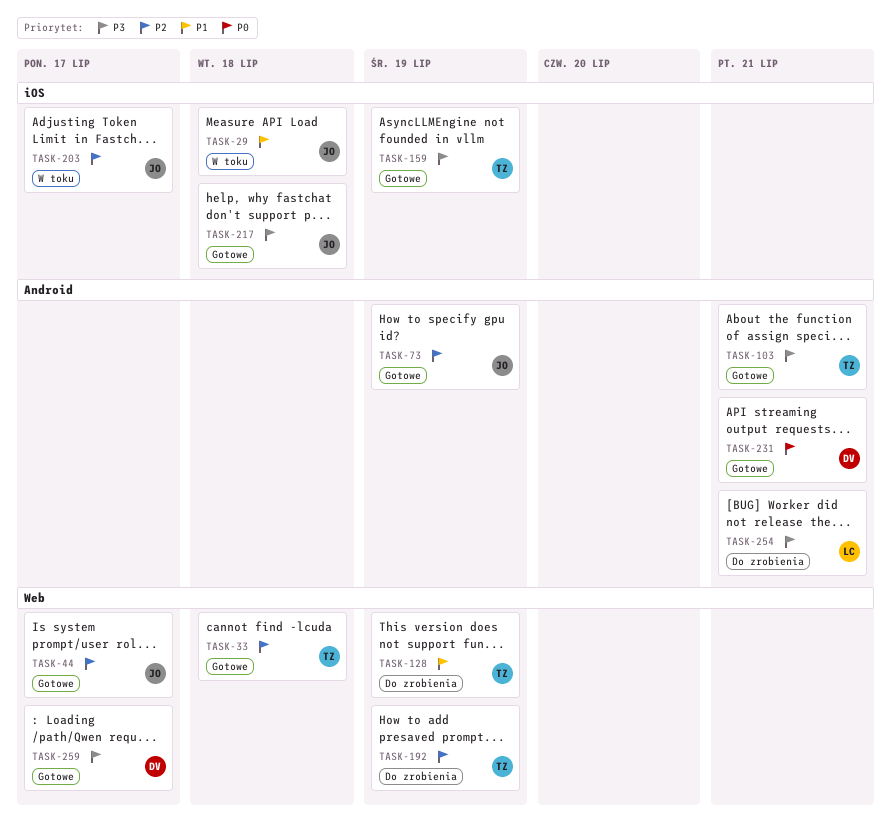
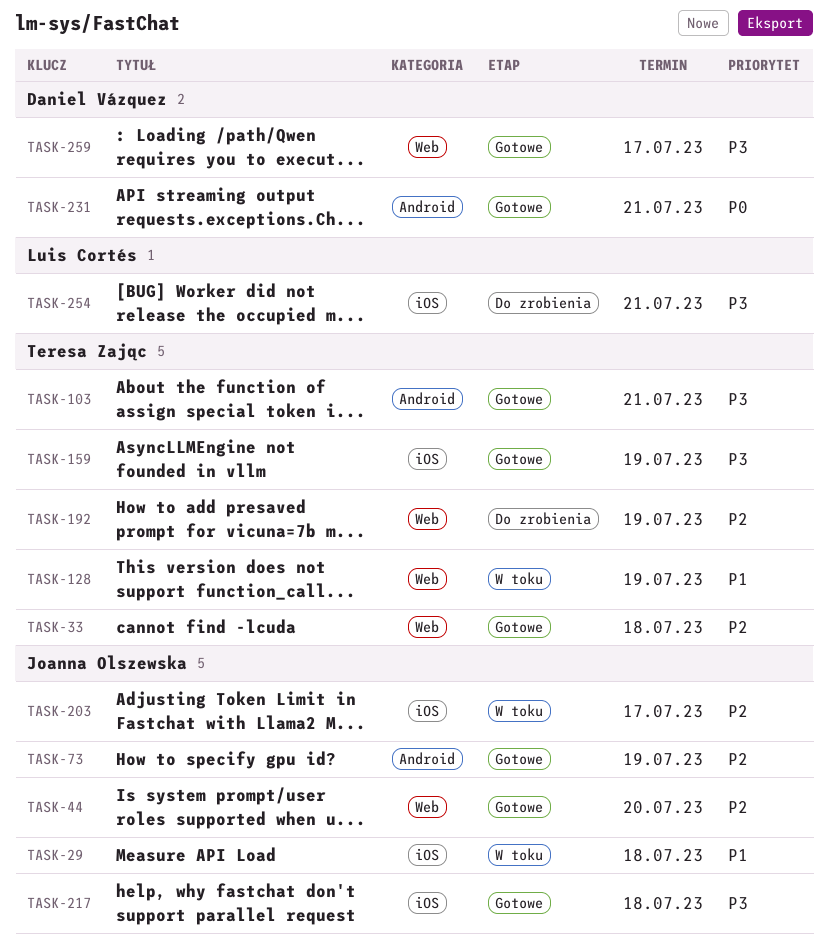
TASK-44, due: Jul 17 -> Jul 20
TASK-128, status: Do zrobienia -> W toku
TASK-254, label: Android -> iOS

